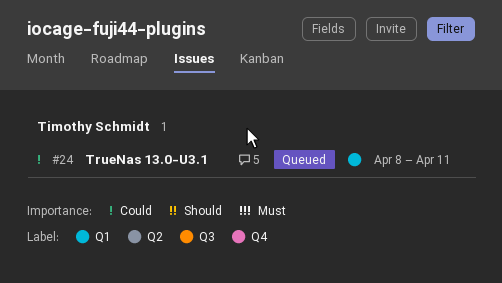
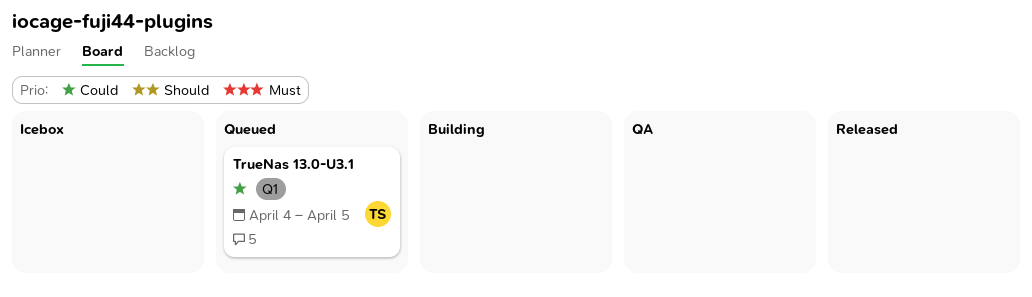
TrueNas 13.0-U3.1, start: Apr 8 -> Apr 4
TrueNas 13.0-U3.1, due: Apr 11 -> Apr 5

